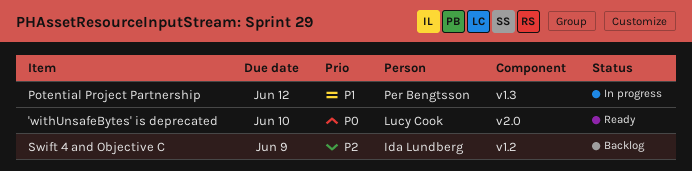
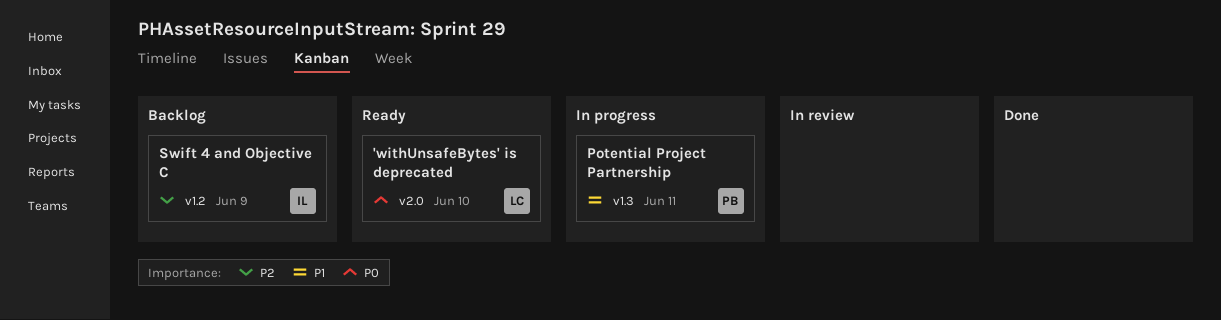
Potential Project Partnership, due: Jun 12 -> Jun 11

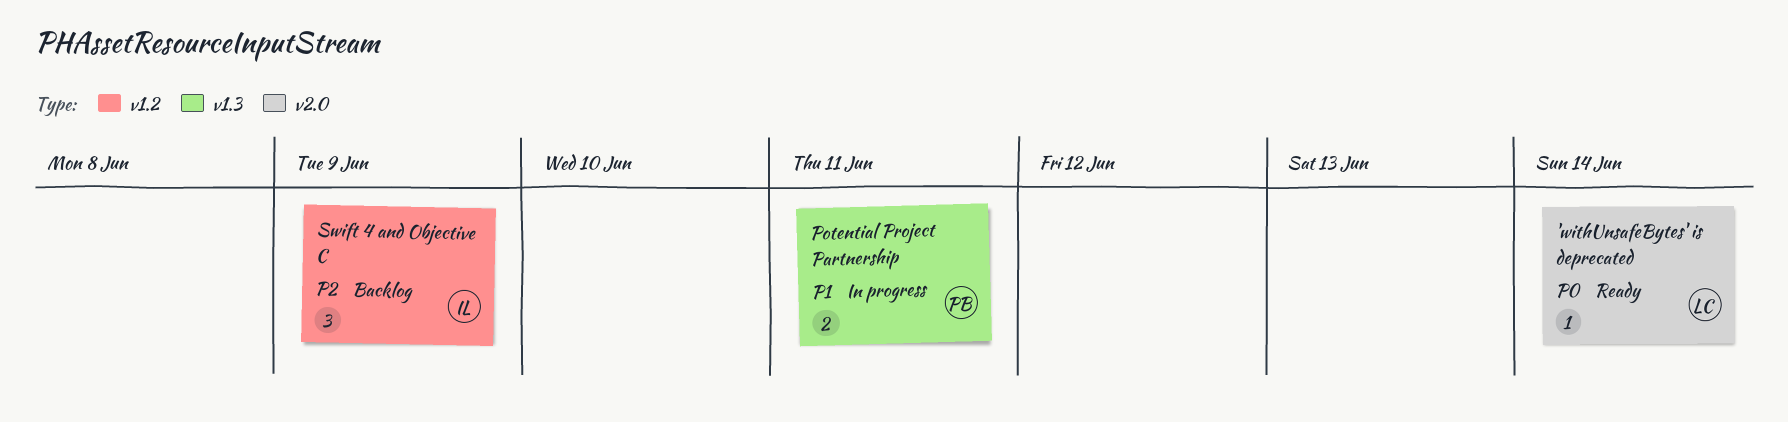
'withUnsafeBytes' is deprecated, due: Jun 10 -> Jun 14

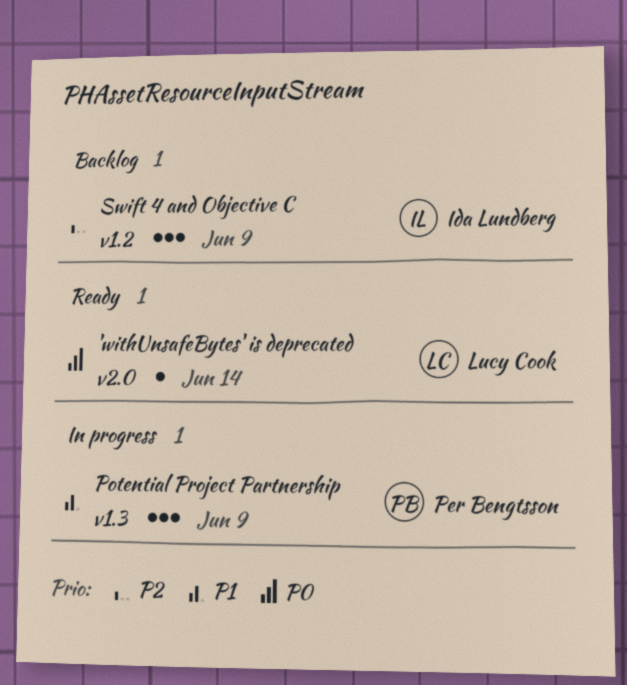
Potential Project Partnership, estimate: 2 -> 3
Potential Project Partnership, due: Jun 11 -> Jun 9

